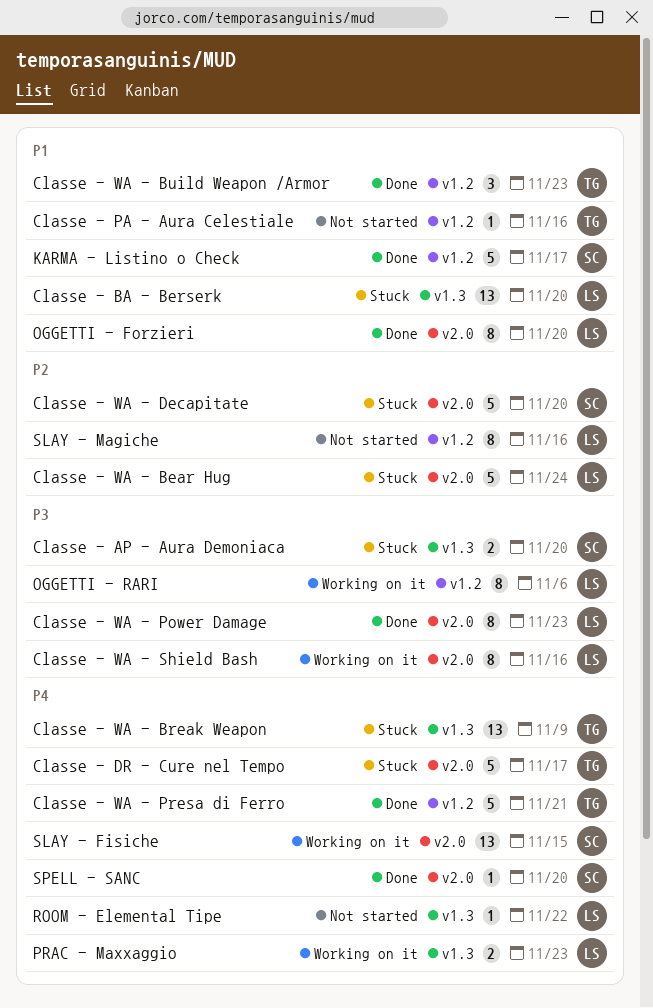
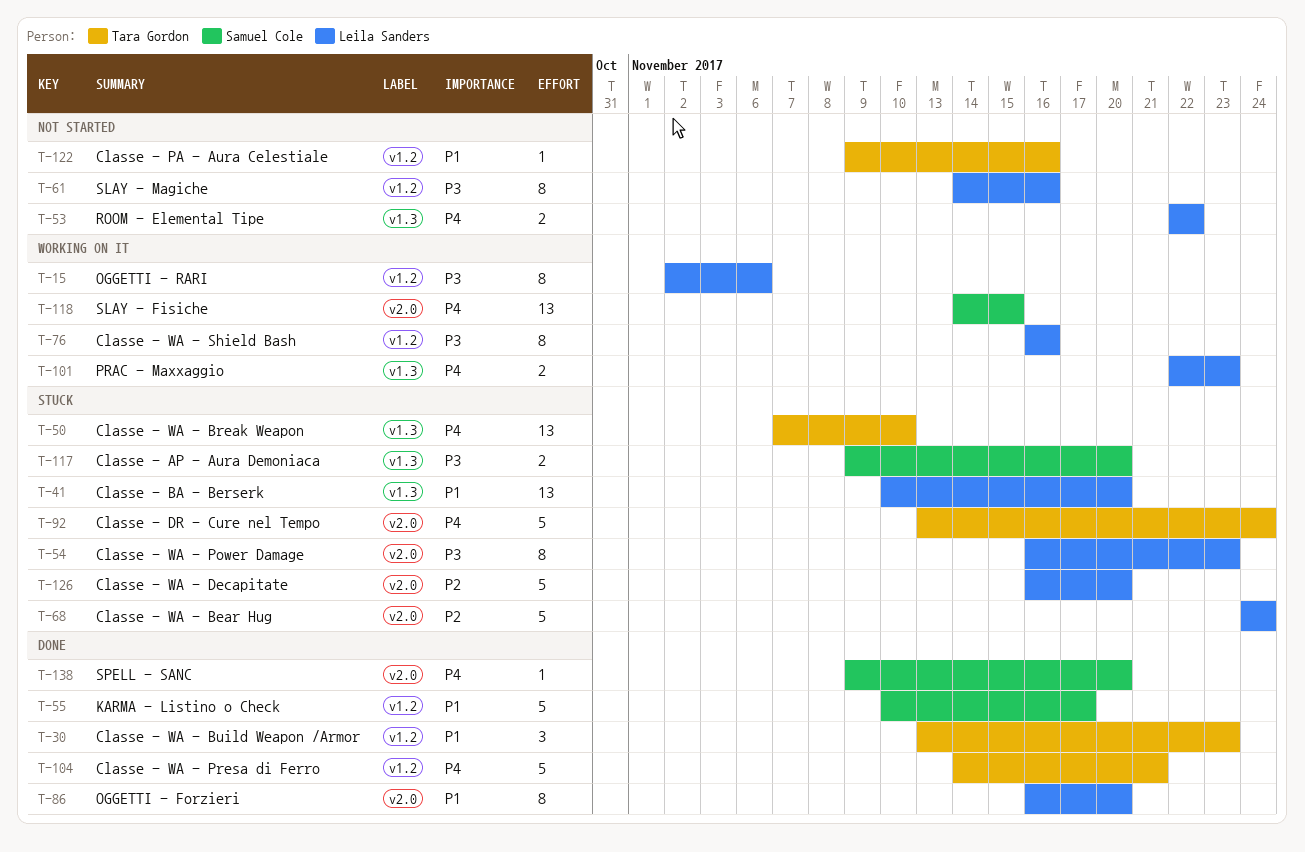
Classe - DR - Cure nel Tempo, due: Nov 17 -> Nov 24
Classe - WA - Break Weapon, due: Nov 9 -> Nov 10
Classe - WA - Decapitate, owner: Samuel Cole -> Leila Sanders
Classe - WA - Power Damage, status: Done -> Stuck
Classe - WA - Shield Bash, label: v2.0 -> v1.2
ROOM - Elemental Tipe, estimate: 1 -> 2
SLAY - Magiche, priority: P2 -> P3

